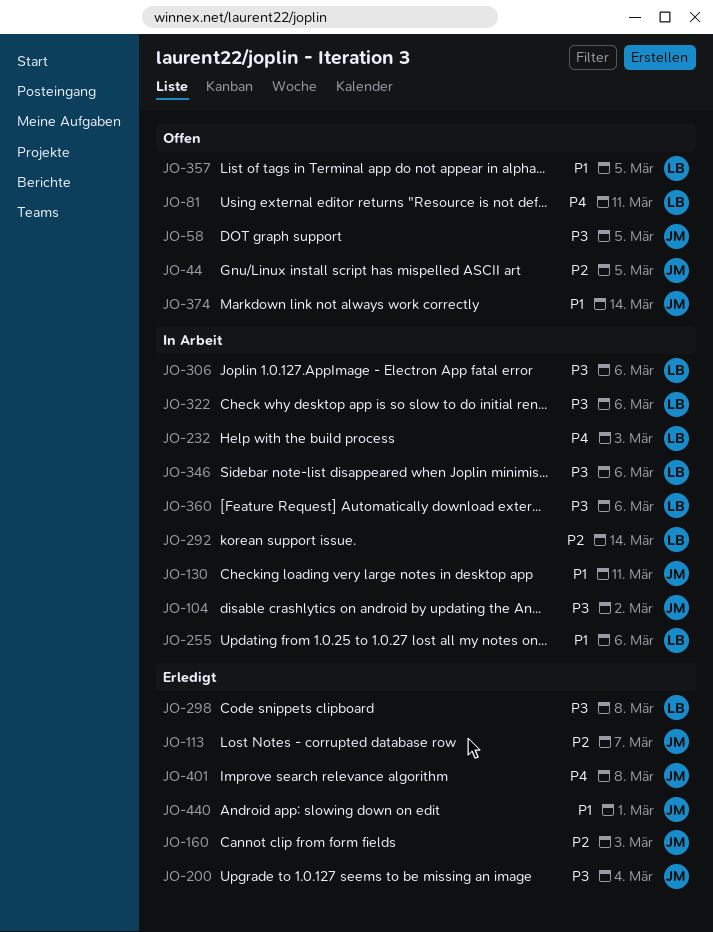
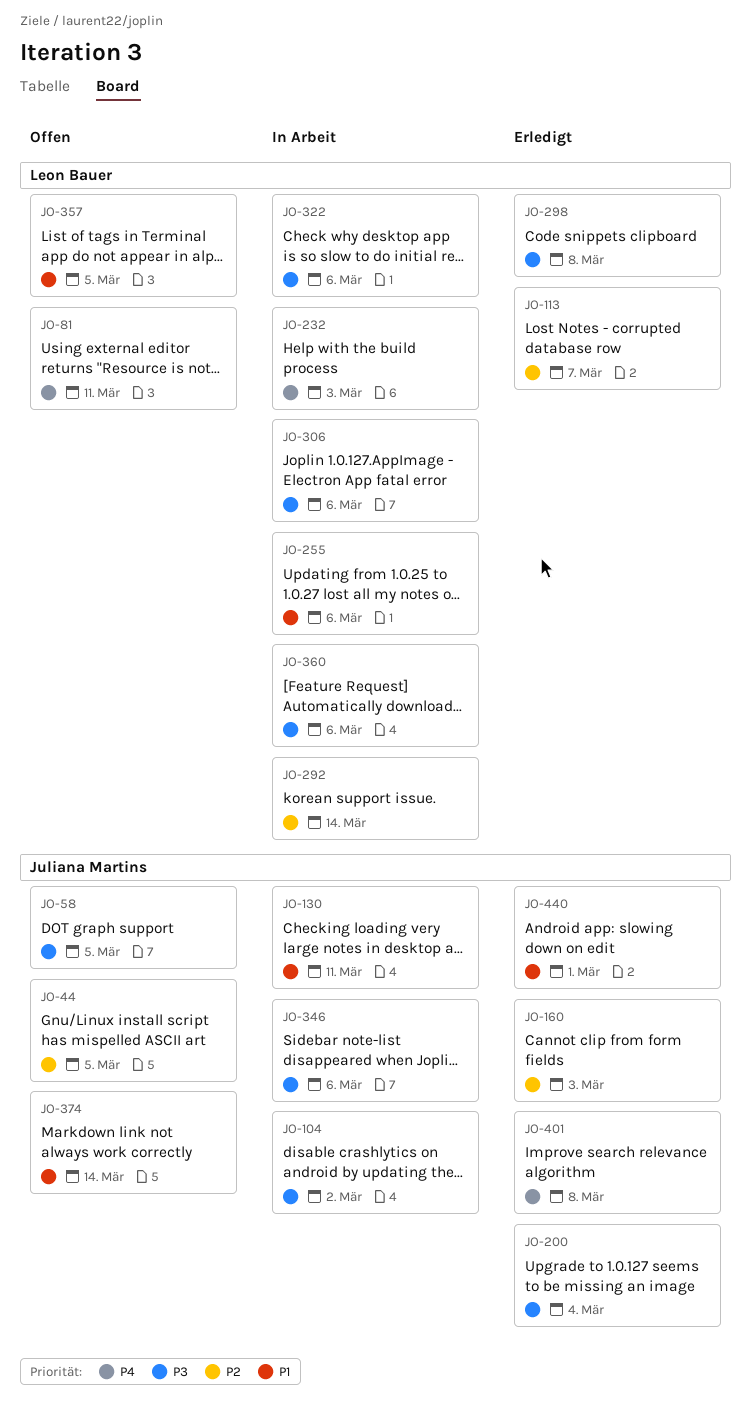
JO-113, owner: Juliana Martins -> Leon Bauer
JO-346, owner: Leon Bauer -> Juliana Martins

